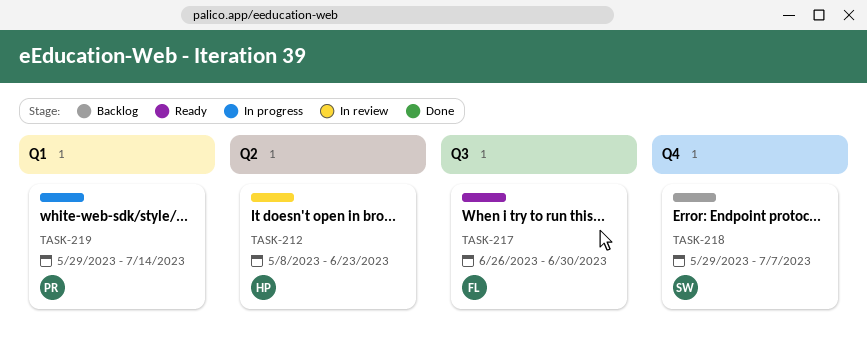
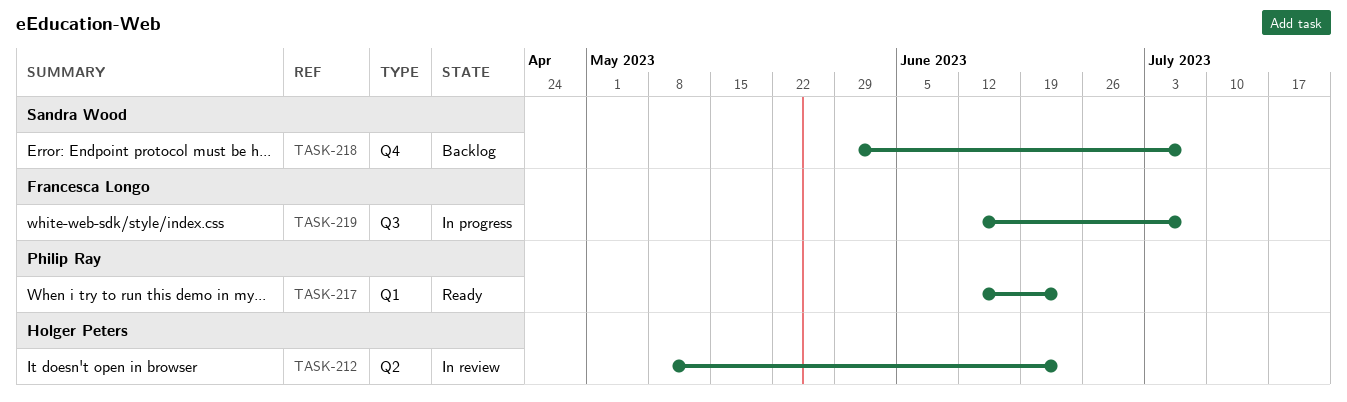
TASK-217, owner: Francesca Longo -> Philip Ray
TASK-217, label: Q3 -> Q1
TASK-217, start: Jun 26 -> Jun 12
TASK-217, due: Jun 30 -> Jun 23
TASK-219, owner: Philip Ray -> Francesca Longo
TASK-219, label: Q1 -> Q3
TASK-219, start: May 29 -> Jun 12
TASK-219, due: Jul 14 -> Jul 7

